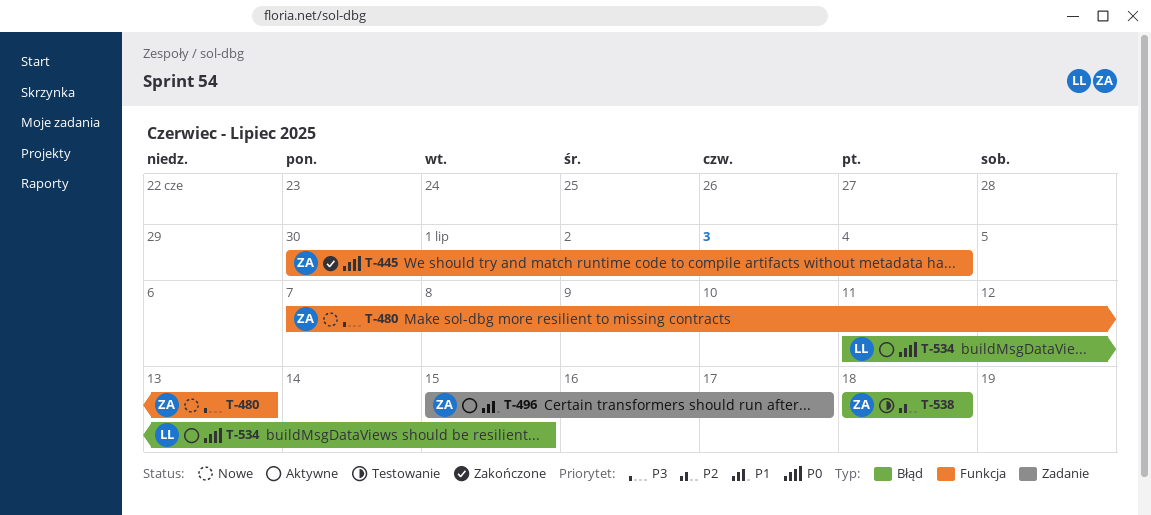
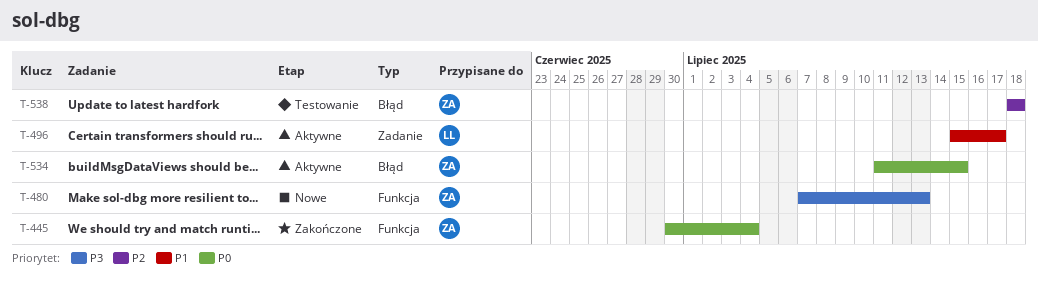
T-496, owner: ZA -> LL
T-534, owner: LL -> ZA

